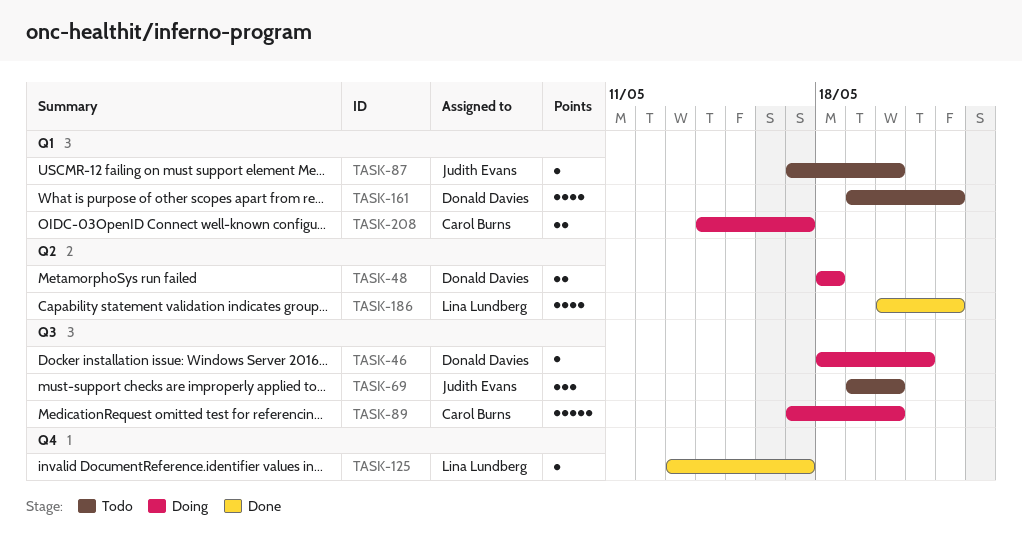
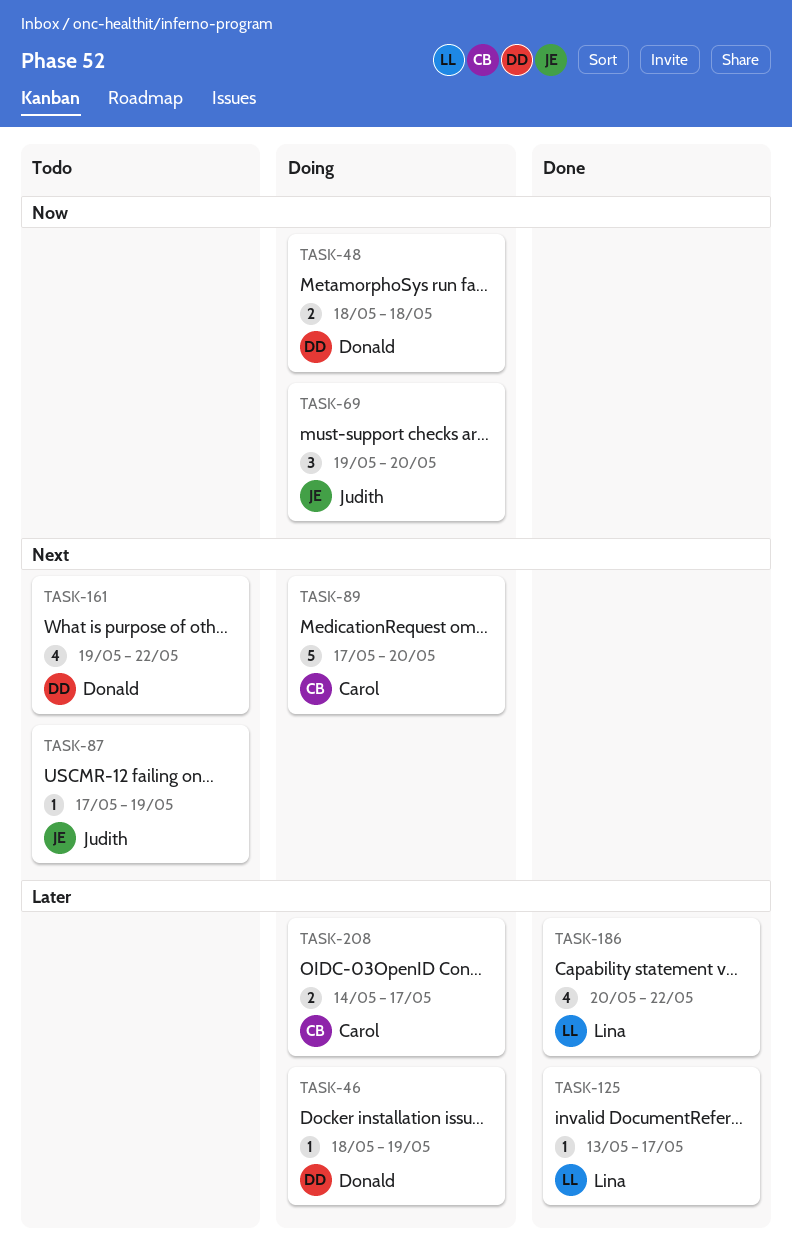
TASK-46, due: May 21 -> May 19
TASK-69, status: Todo -> Doing
TASK-87, due: May 20 -> May 19

